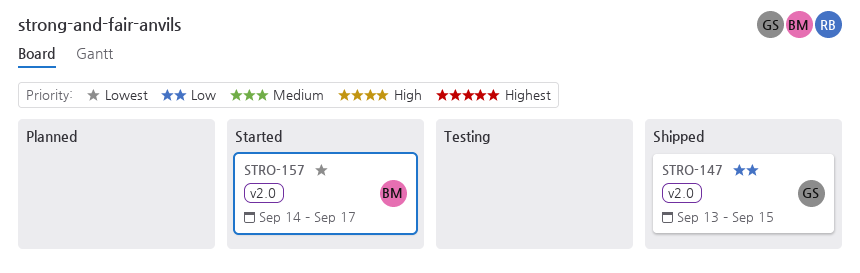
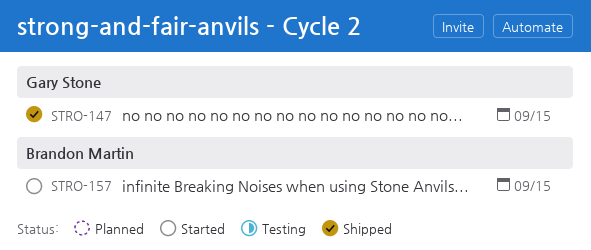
STRO-157, due: Sep 17 -> Sep 15

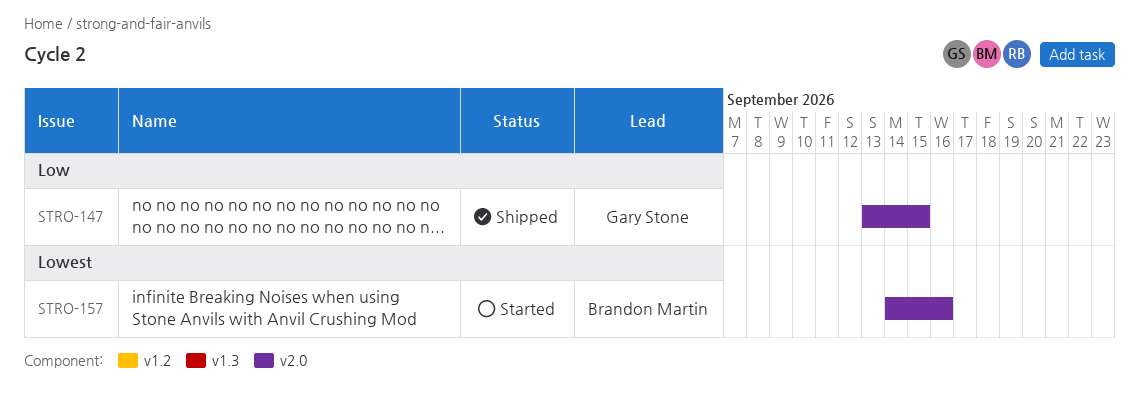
STRO-157, due: Sep 15 -> Sep 16

